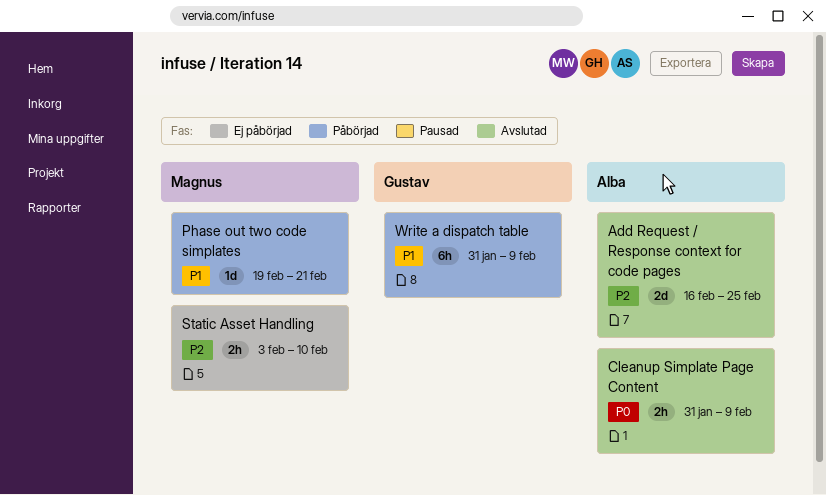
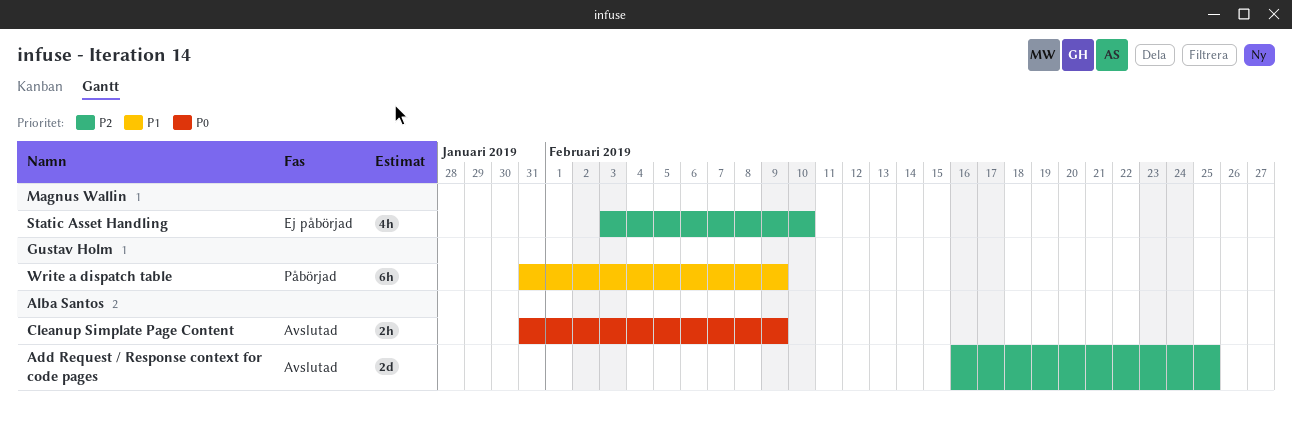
Phase out two code simplates: present -> none
Static Asset Handling, estimate: 2h -> 4h

